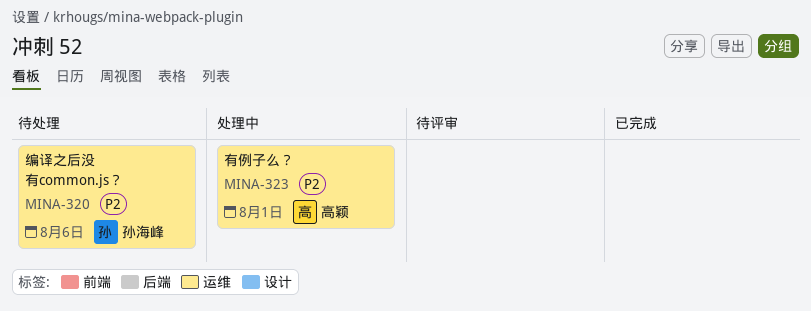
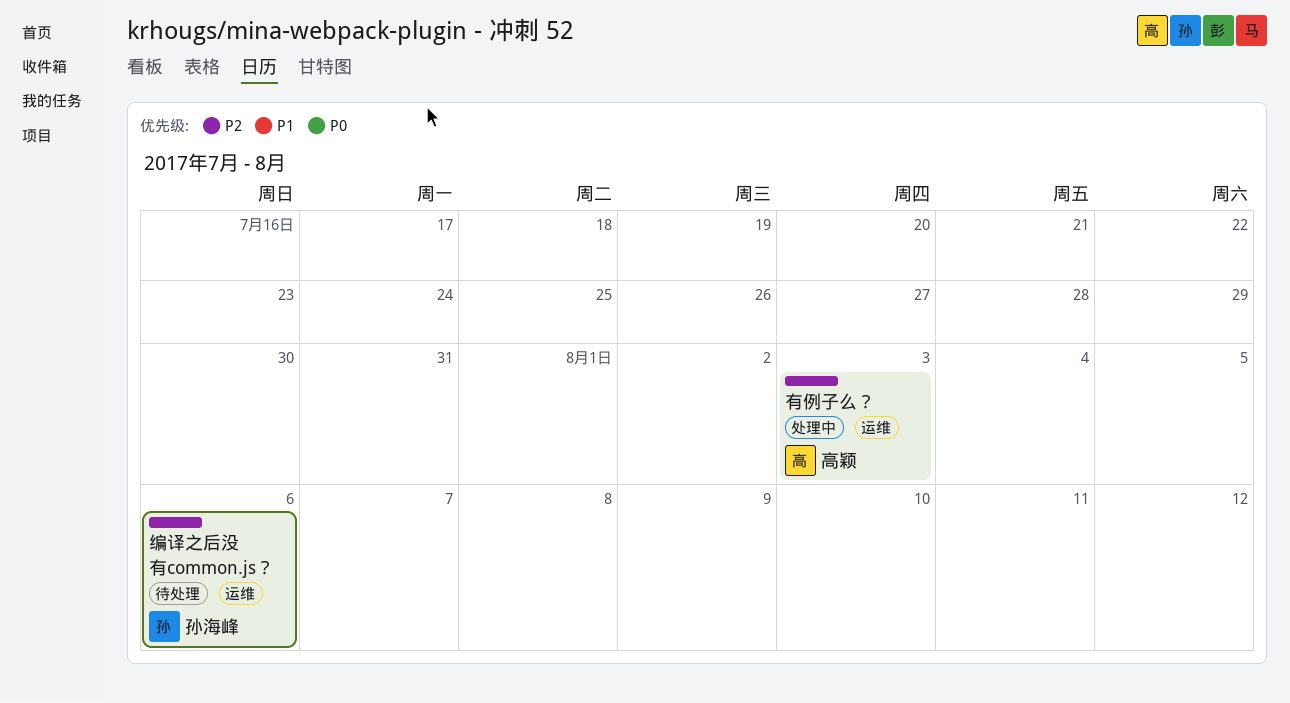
有例子么？, due: Aug 1 -> Aug 3

